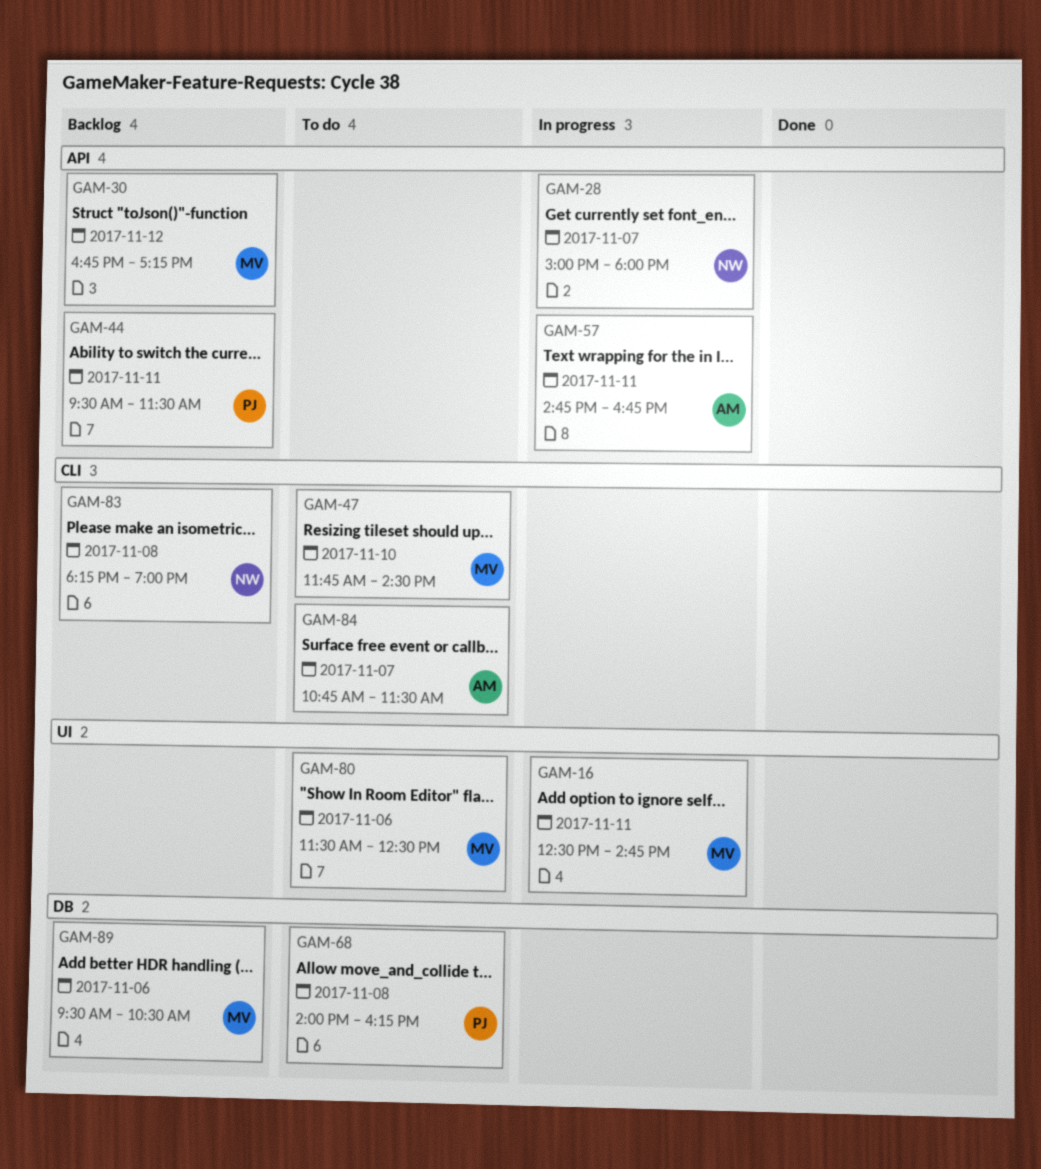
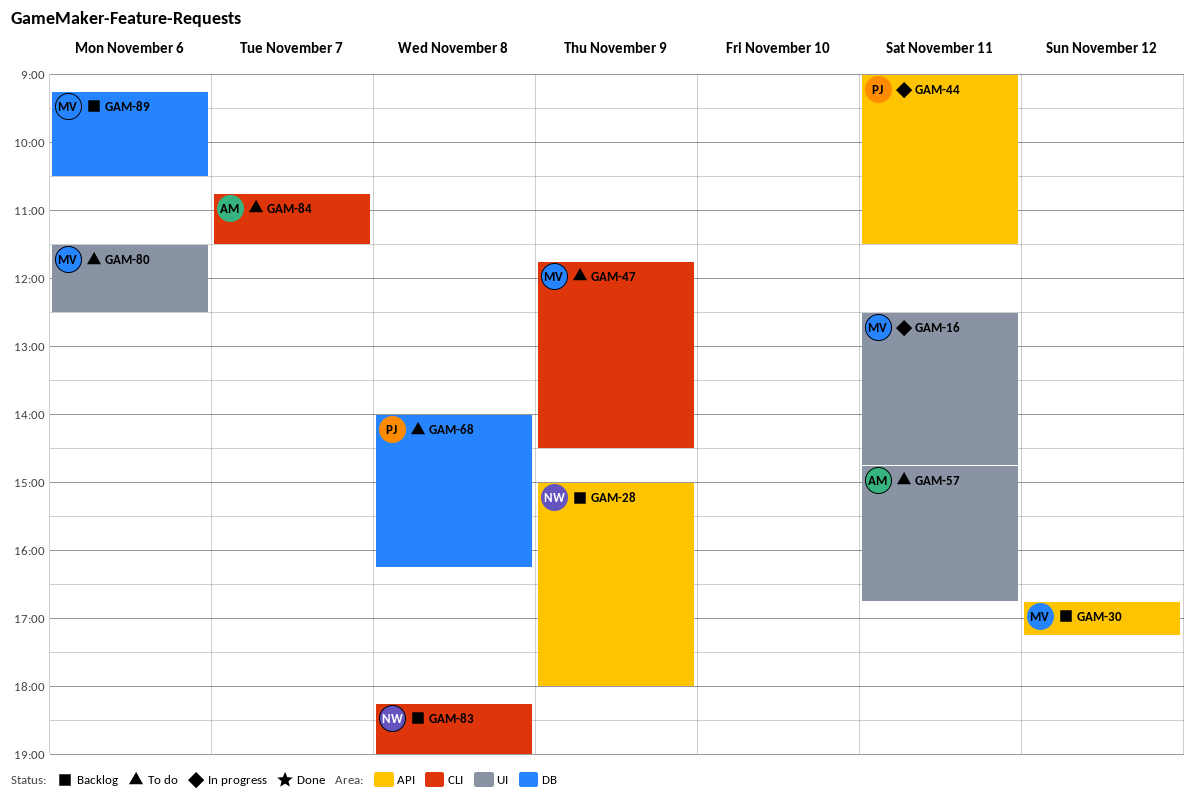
GAM-28, status: In progress -> Backlog
GAM-28, day: Nov 7 -> Nov 9
GAM-44, status: Backlog -> In progress
GAM-44, begins: 09:30 -> 09:00
GAM-47, day: Nov 10 -> Nov 9
GAM-57, status: In progress -> To do
GAM-57, label: API -> UI
GAM-89, begins: 09:30 -> 09:15

